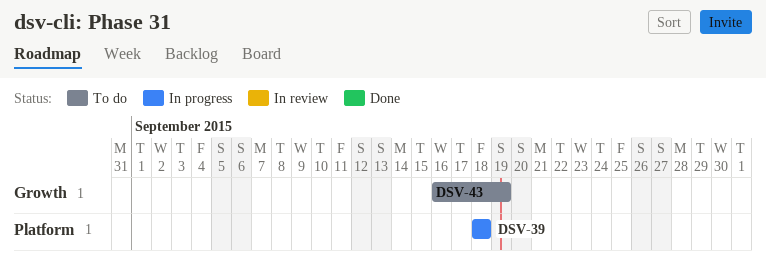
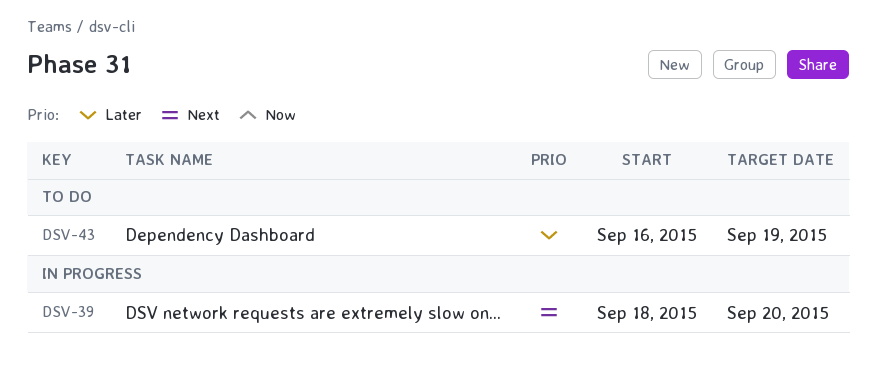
DSV-39, due: Sep 18 -> Sep 20

